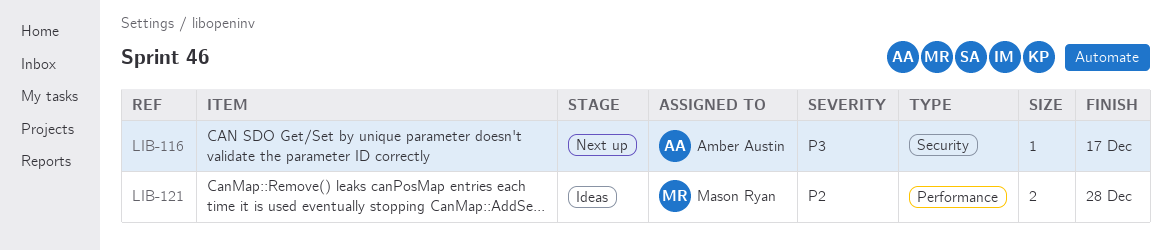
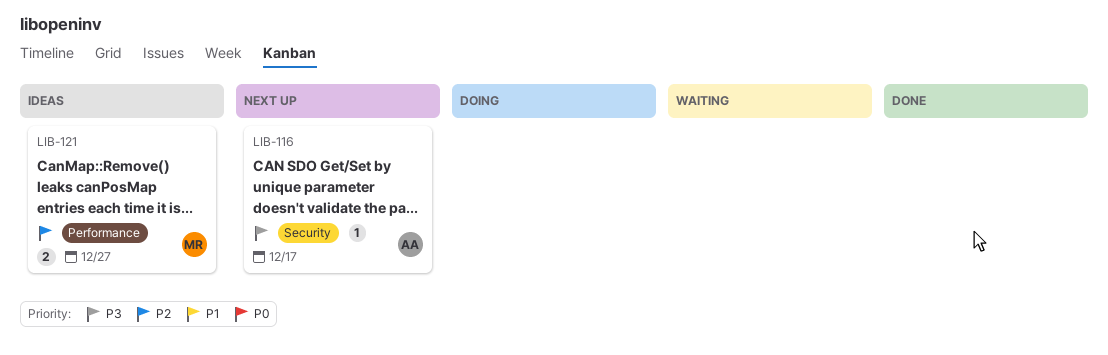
LIB-121, due: Dec 28 -> Dec 27

